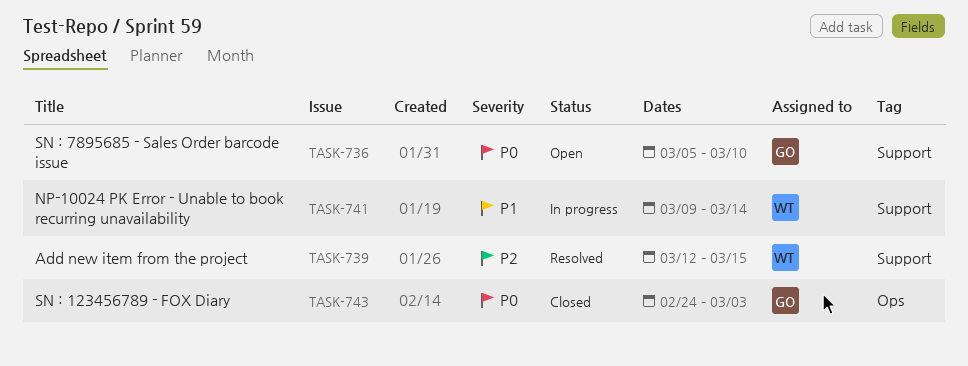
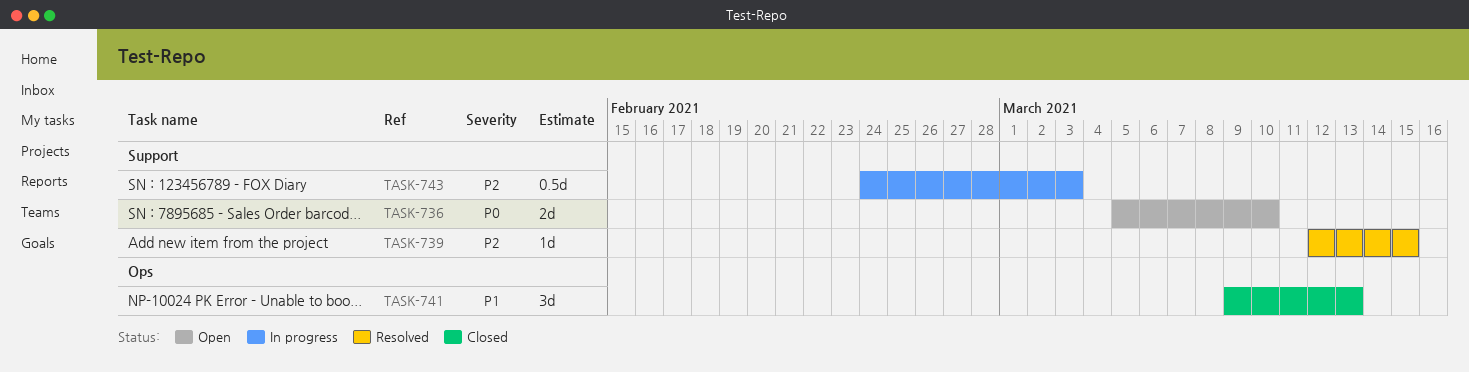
TASK-741, status: In progress -> Closed
TASK-741, label: Support -> Ops
TASK-741, due: Mar 14 -> Mar 13
TASK-743, status: Closed -> In progress
TASK-743, priority: P0 -> P2
TASK-743, label: Ops -> Support

